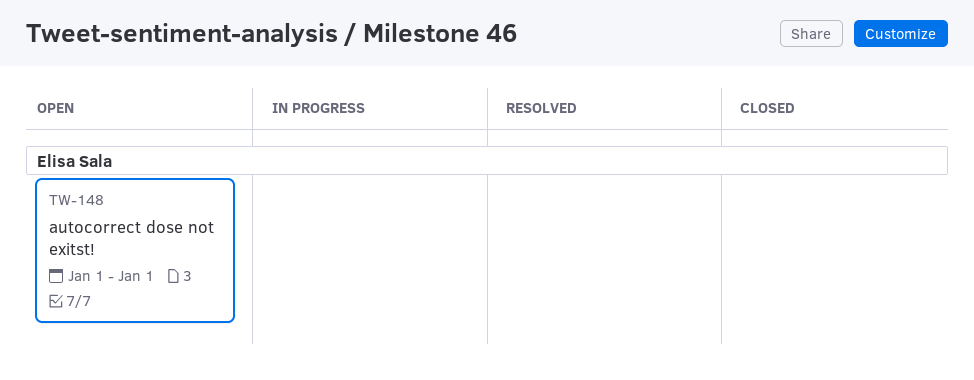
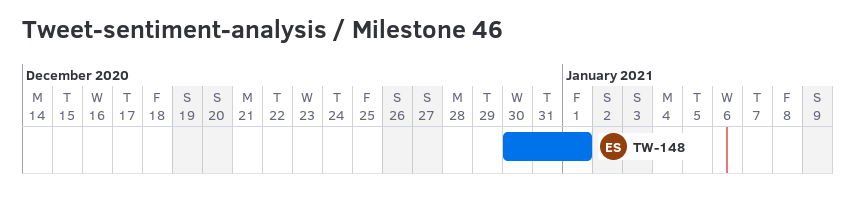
TW-148, start: Jan 1 -> Dec 30

